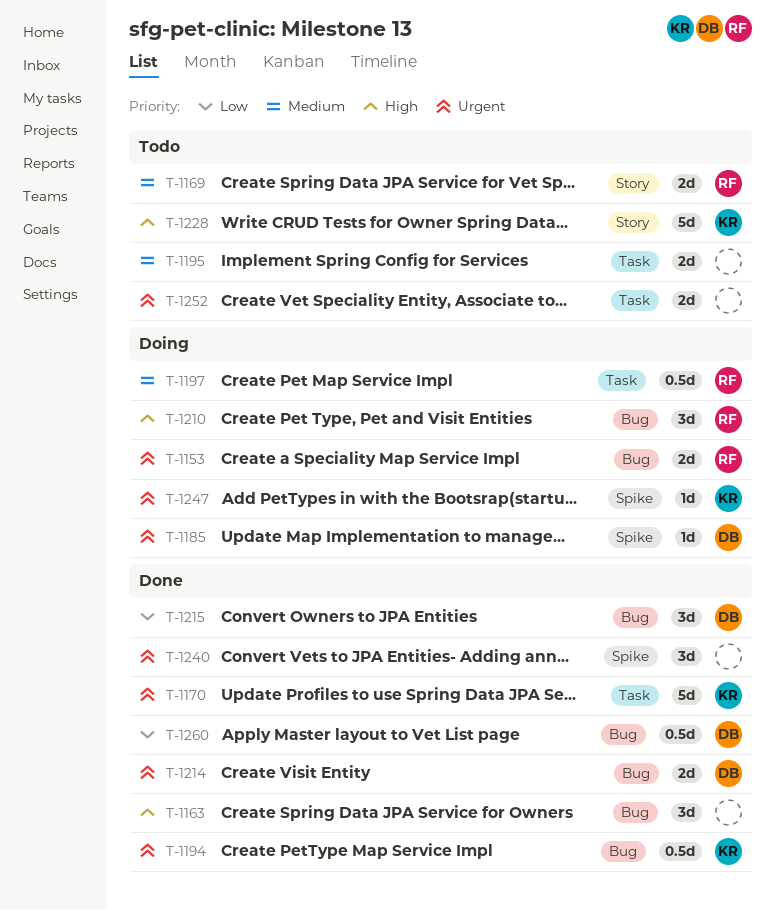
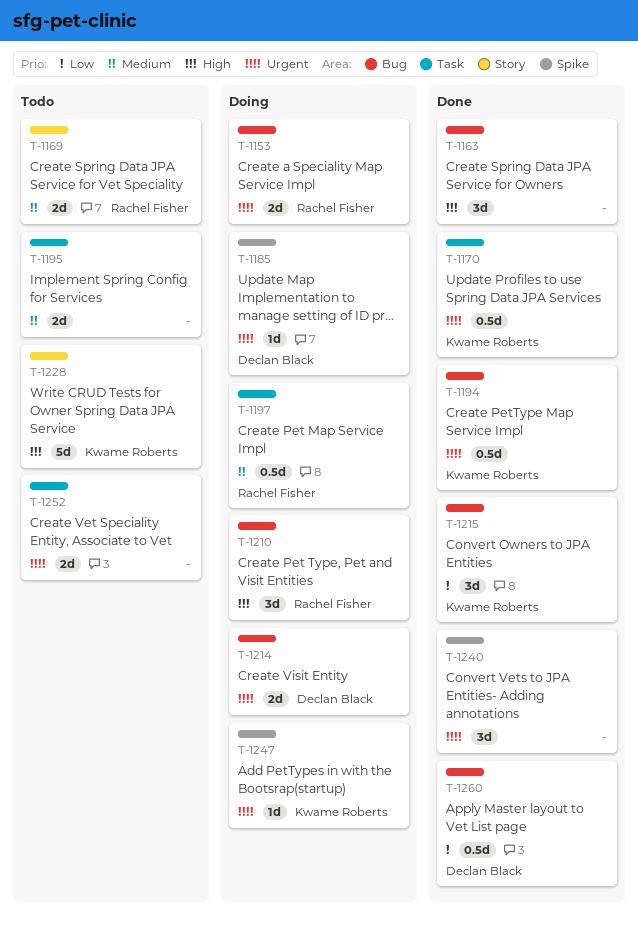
T-1170, estimate: 5d -> 0.5d
T-1214, status: Done -> Doing
T-1215, owner: Declan Black -> Kwame Roberts

